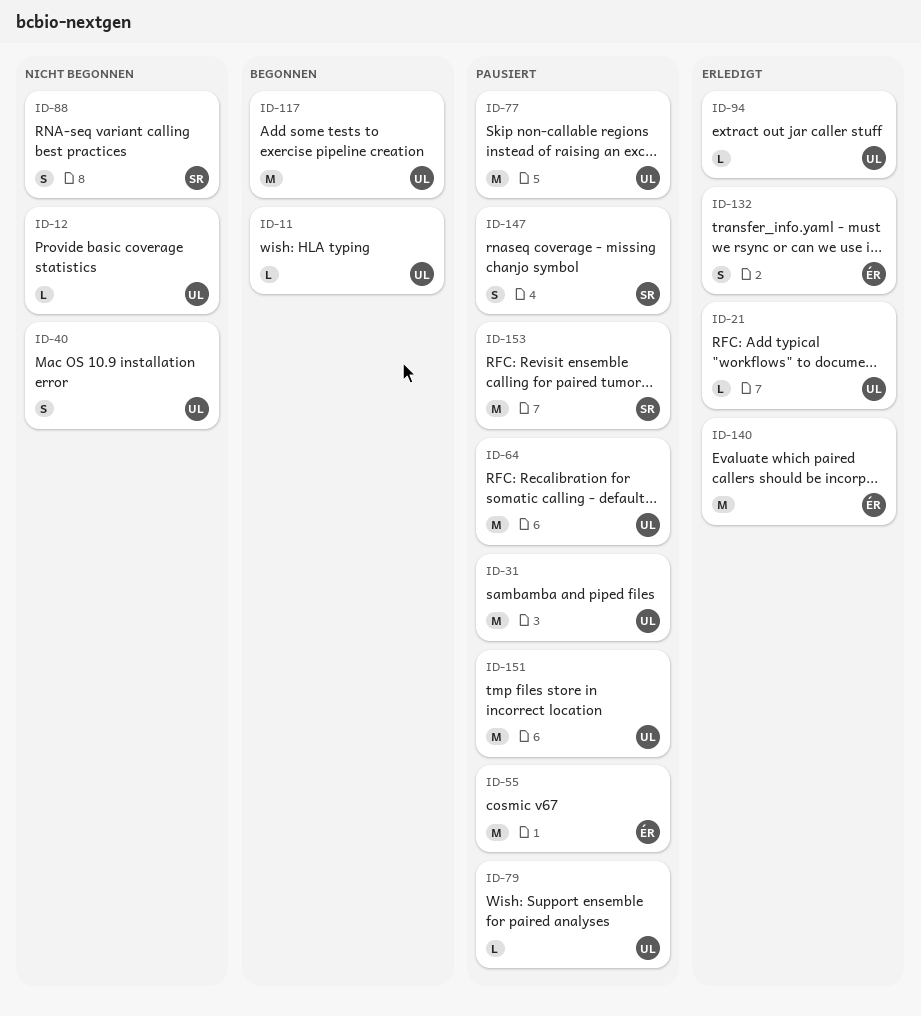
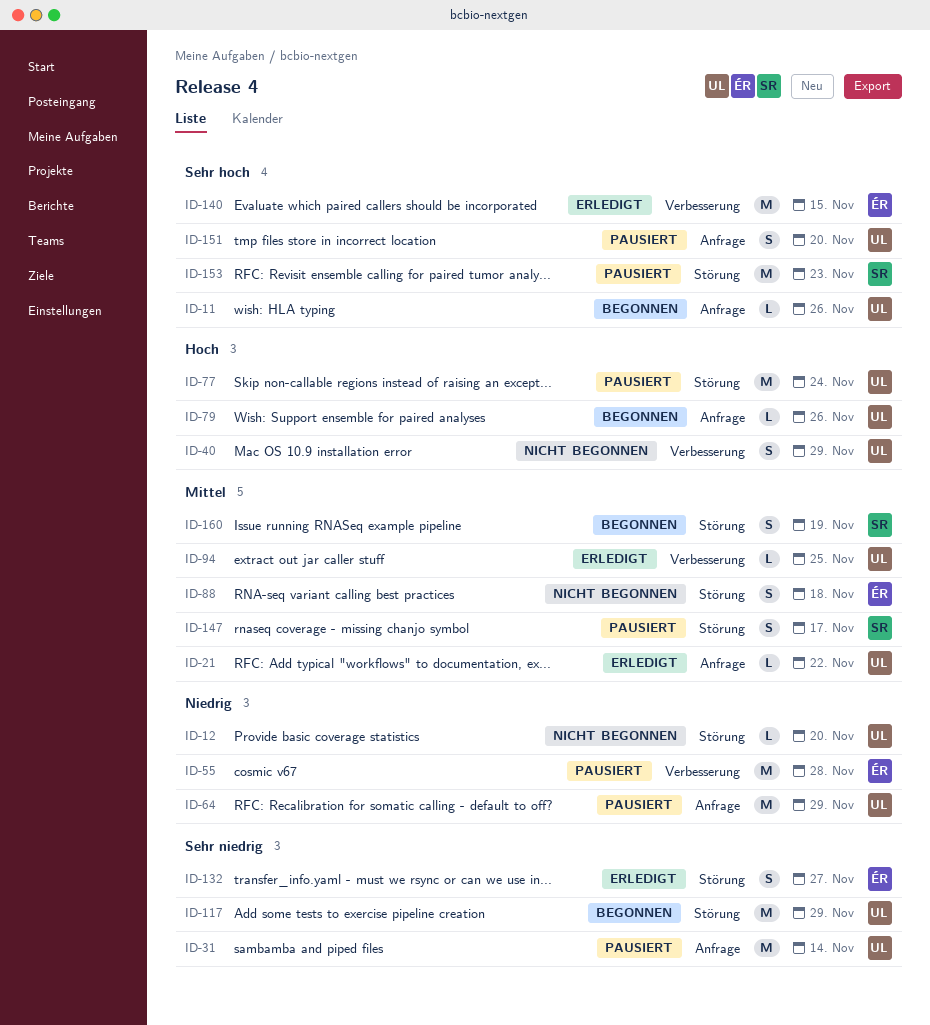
ID-79, status: Pausiert -> Begonnen
ID-88, owner: SR -> ÉR
ID-151, estimate: M -> S
ID-160: none -> present

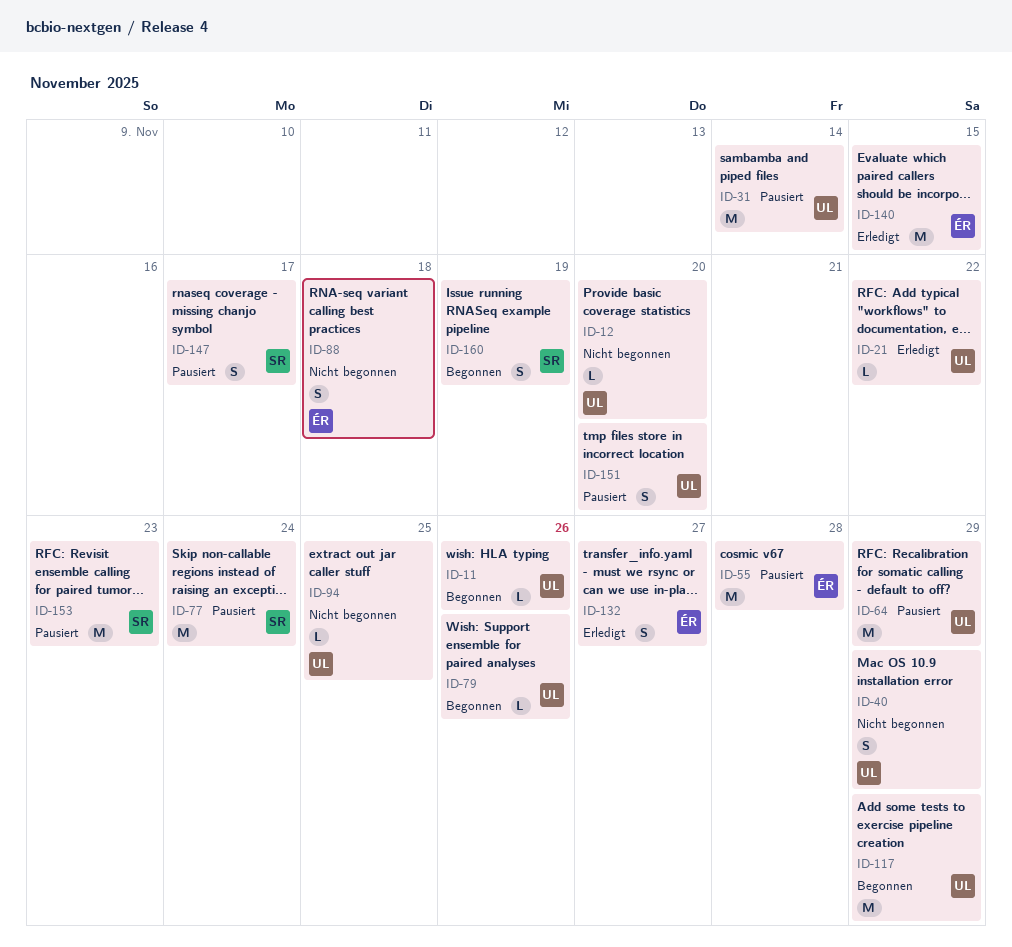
ID-77, owner: UL -> SR
ID-94, status: Erledigt -> Nicht begonnen

